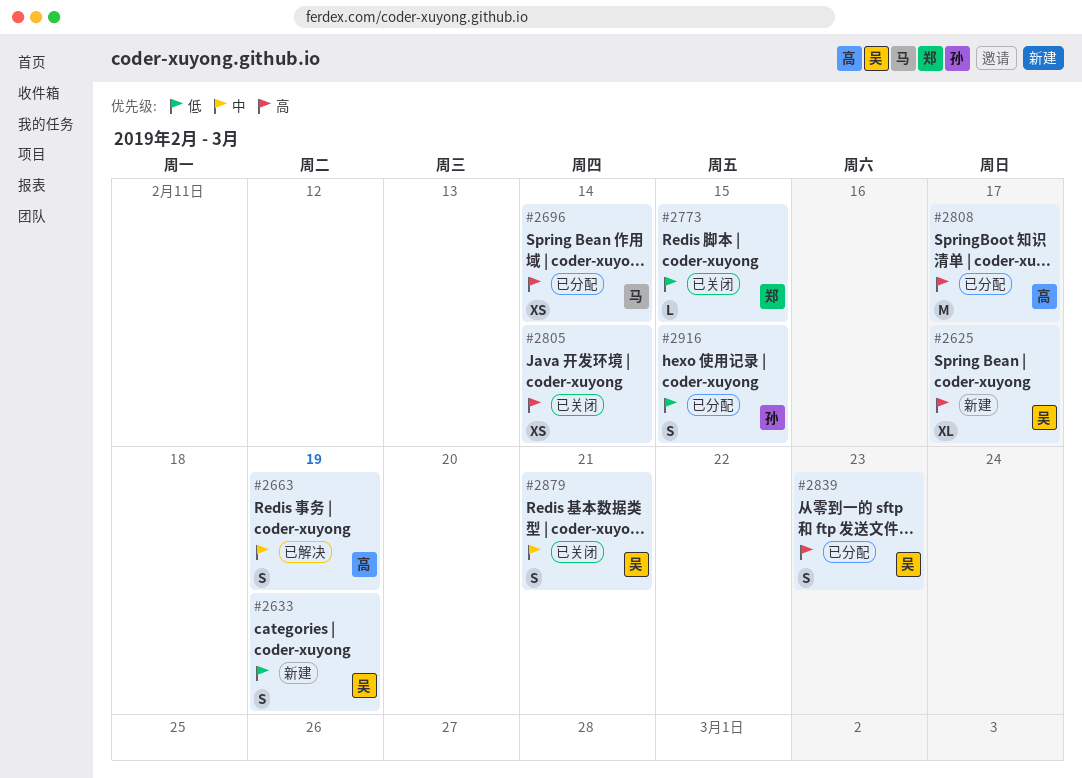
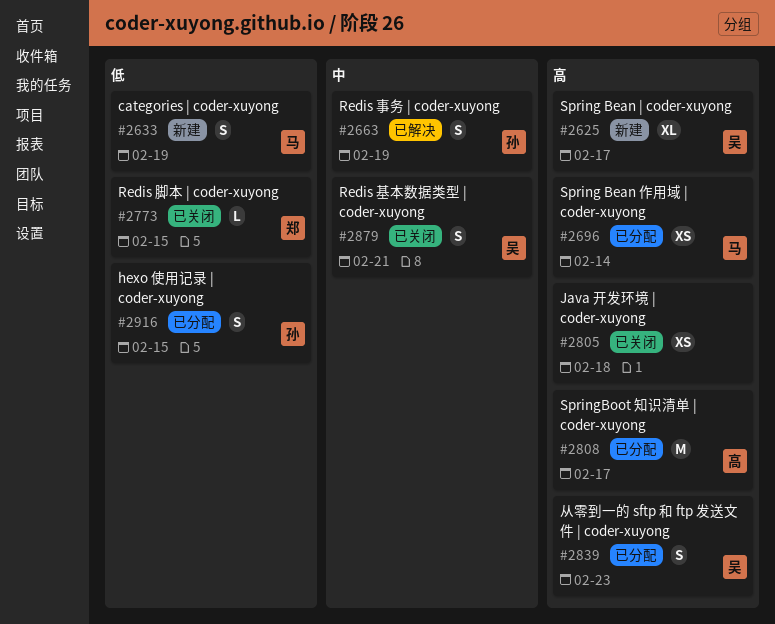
#2633, owner: 吴 -> 马
#2663, owner: 高 -> 孙
#2805, due: Feb 14 -> Feb 18

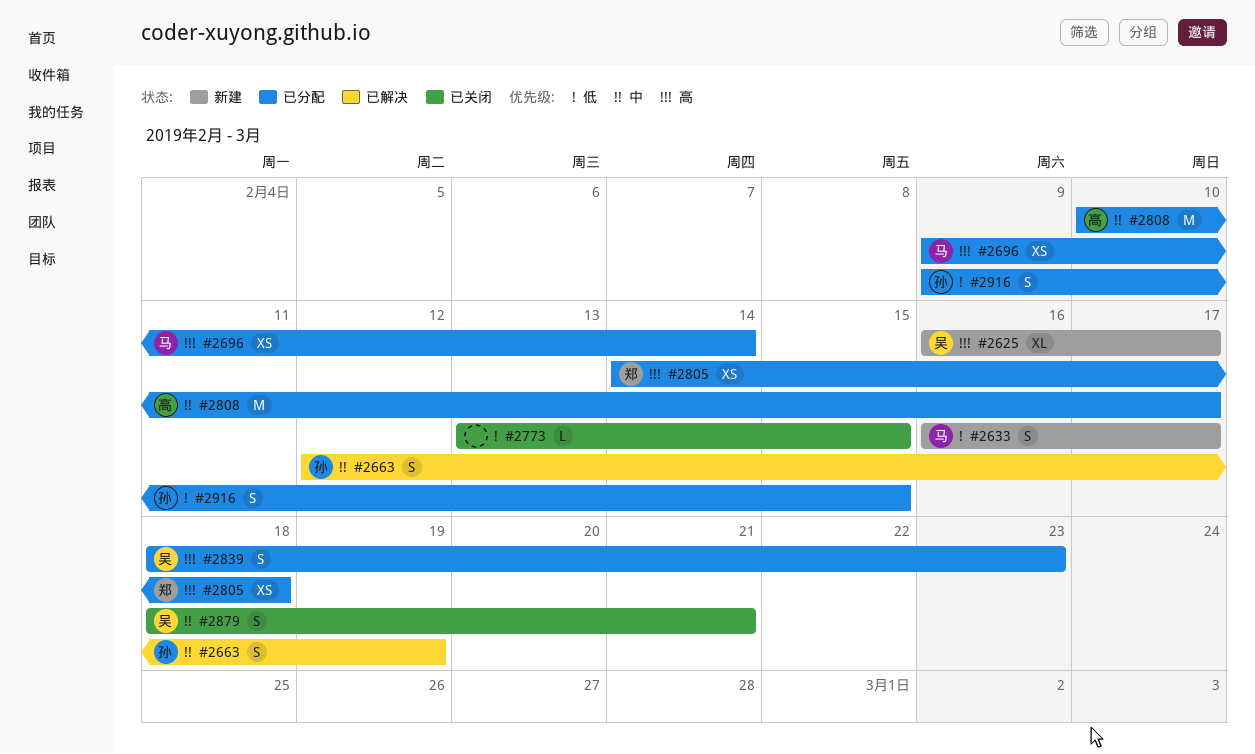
#2633, due: Feb 19 -> Feb 17
#2773, owner: 郑 -> none
#2805, status: 已关闭 -> 已分配
#2805, owner: none -> 郑
#2808, priority: 高 -> 中

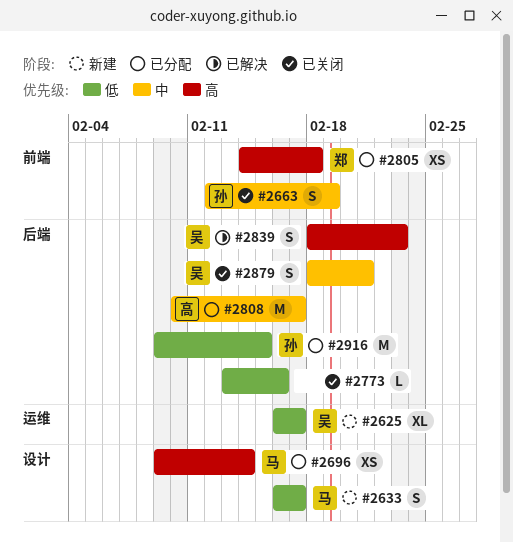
#2625, priority: 高 -> 低
#2663, status: 已解决 -> 已关闭
#2773, due: Feb 15 -> Feb 16
#2839, status: 已分配 -> 已解决
#2916, estimate: S -> M

